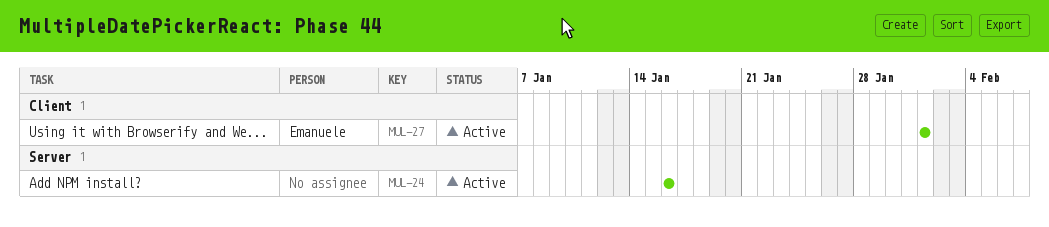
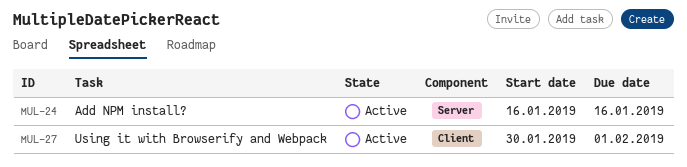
MUL-27, start: Feb 1 -> Jan 30

